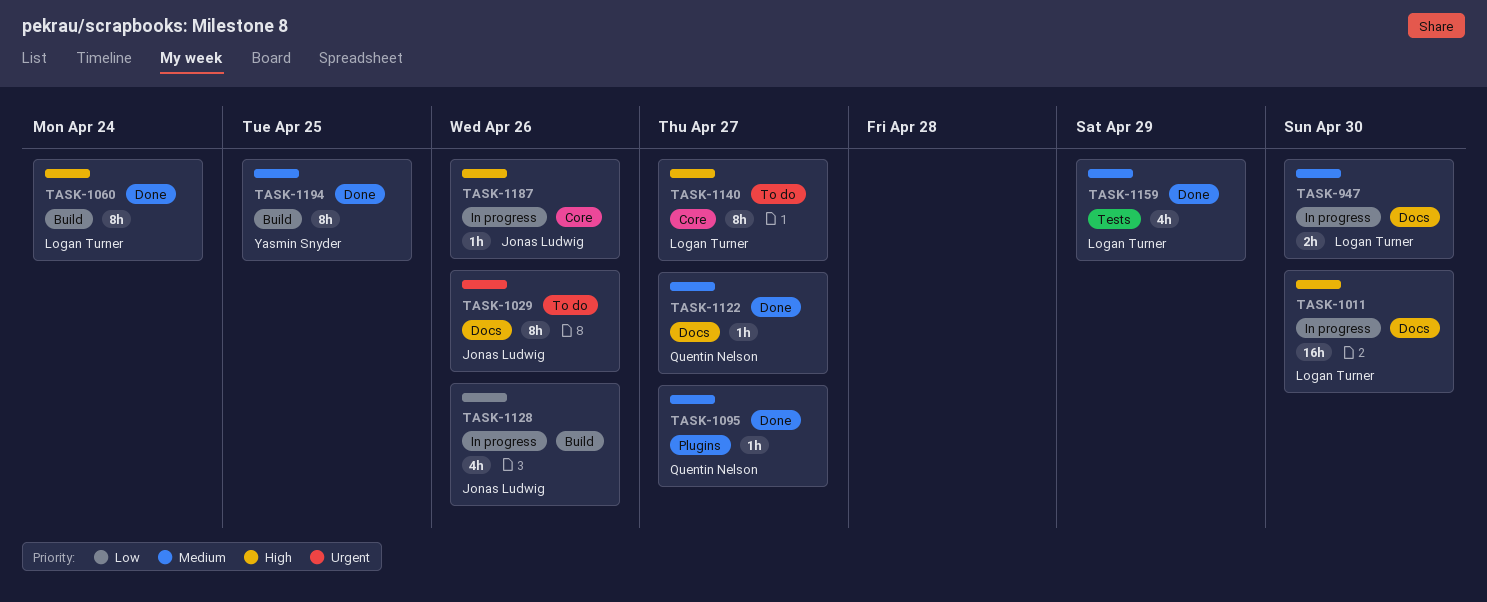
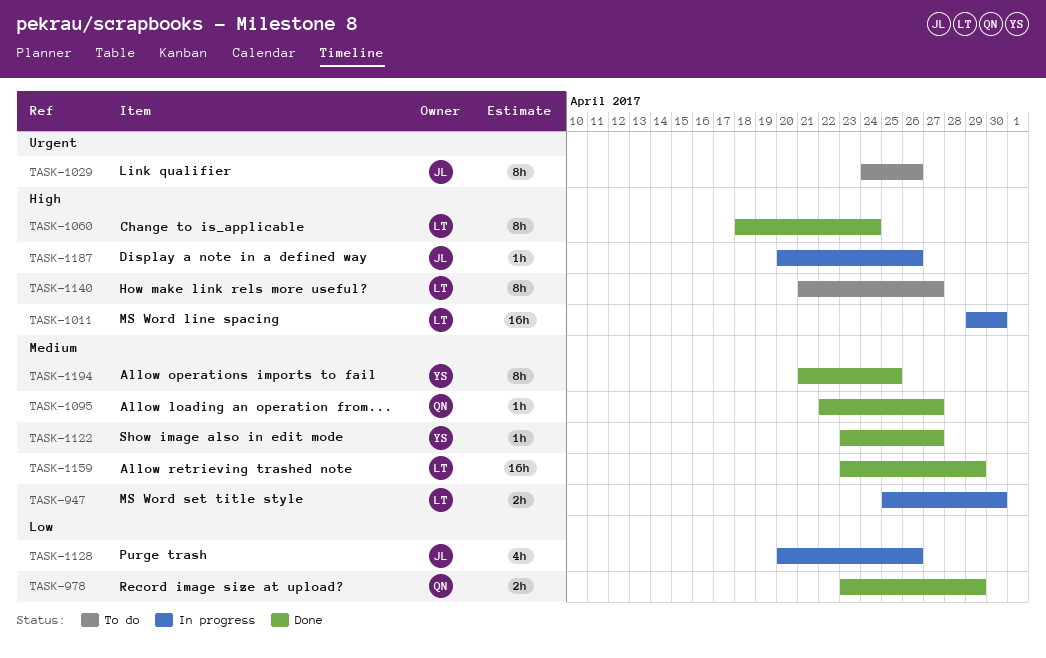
TASK-978: none -> present
TASK-1122, owner: Quentin Nelson -> Yasmin Snyder
TASK-1159, estimate: 4h -> 16h

